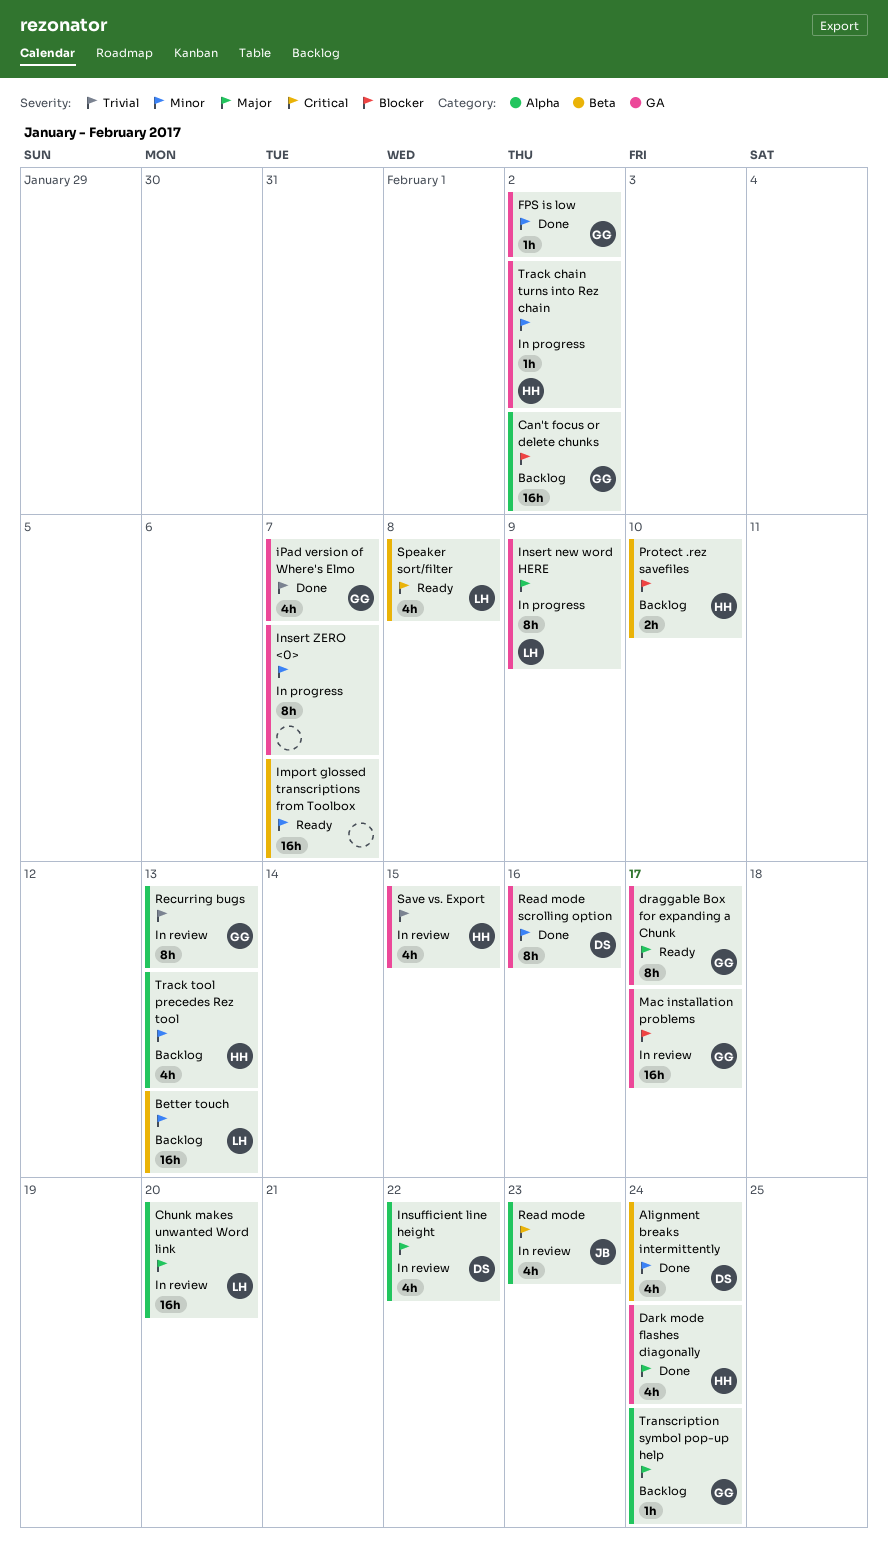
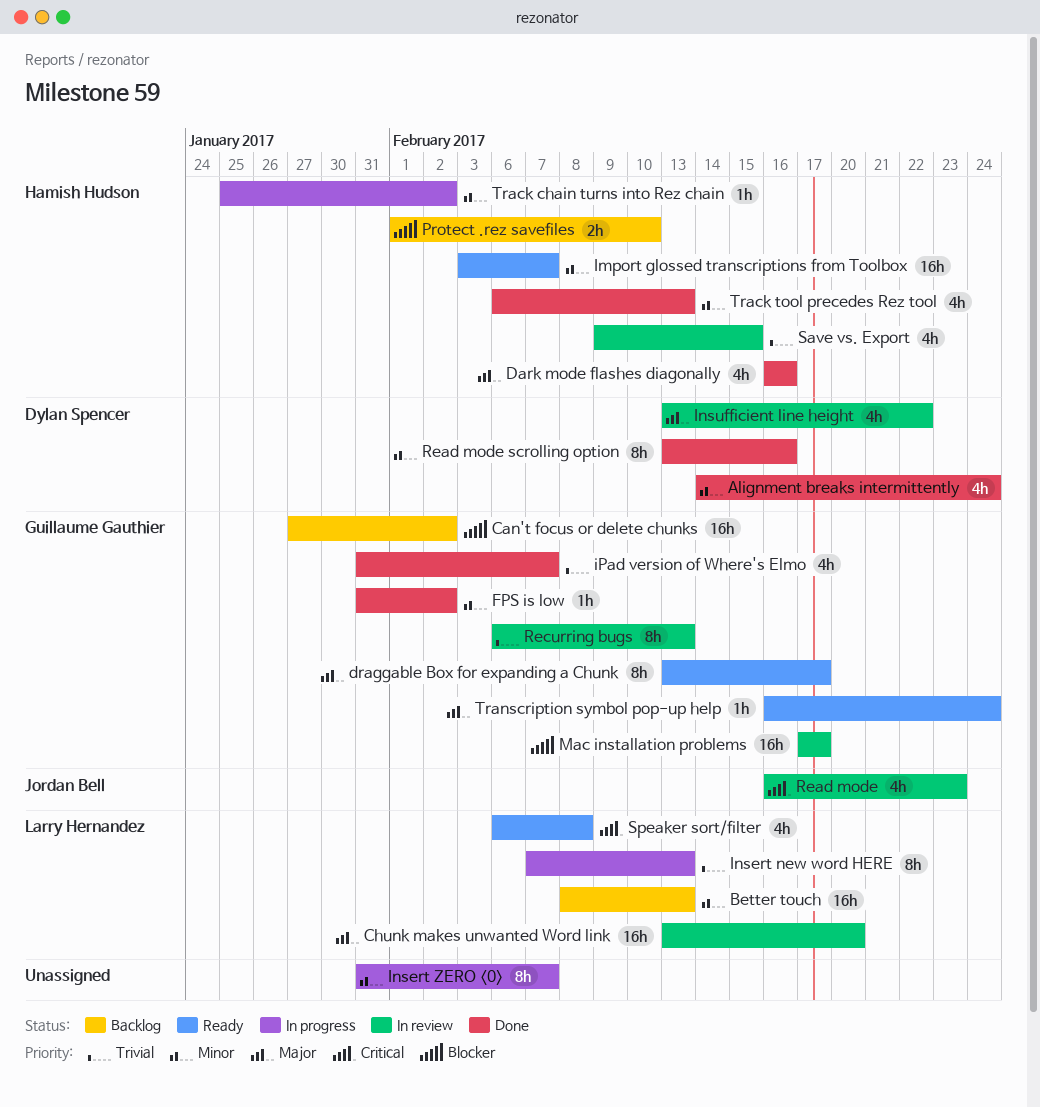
Dark mode flashes diagonally, due: Feb 24 -> Feb 16
Import glossed transcriptions from Toolbox, owner: none -> Hamish Hudson
Insert new word HERE, priority: Major -> Trivial
Insert new word HERE, due: Feb 9 -> Feb 13
Track tool precedes Rez tool, status: Backlog -> Done
Transcription symbol pop-up help, status: Backlog -> Ready

